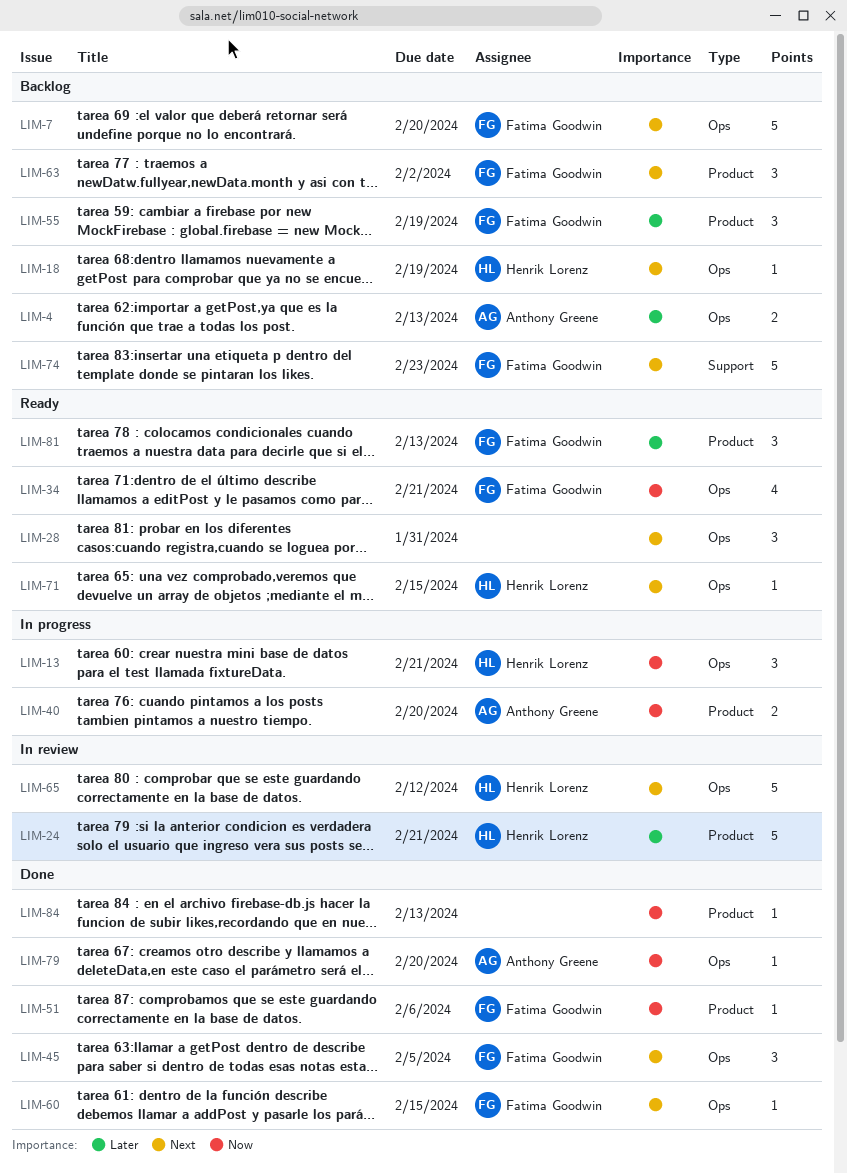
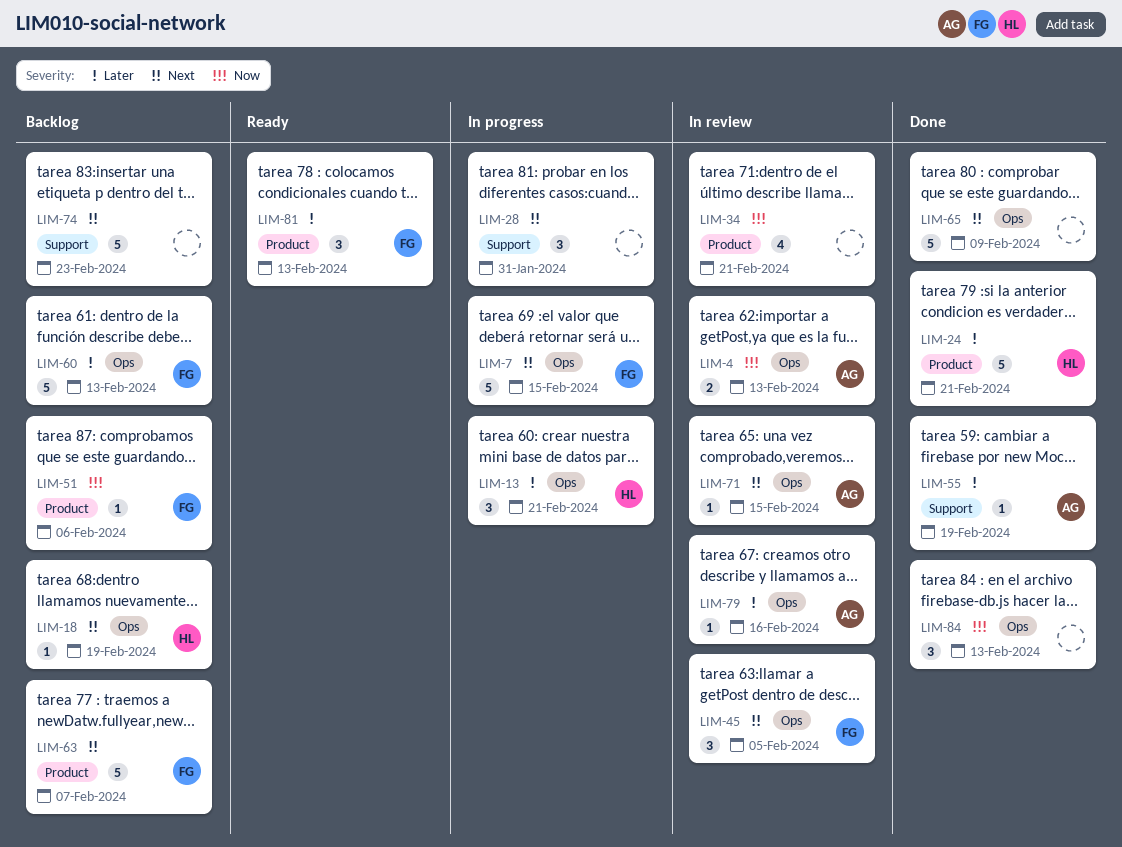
LIM-4, status: Backlog -> In review
LIM-4, priority: Later -> Now
LIM-7, status: Backlog -> In progress
LIM-7, due: Feb 20 -> Feb 15
LIM-13, priority: Now -> Later
LIM-24, status: In review -> Done
LIM-28, status: Ready -> In progress
LIM-28, label: Ops -> Support
LIM-34, status: Ready -> In review
LIM-34, owner: Fatima Goodwin -> none
LIM-34, label: Ops -> Product
LIM-40: present -> none
LIM-45, status: Done -> In review
LIM-51, status: Done -> Backlog
LIM-55, status: Backlog -> Done
LIM-55, owner: Fatima Goodwin -> Anthony Greene
LIM-55, label: Product -> Support
LIM-55, estimate: 3 -> 1
LIM-60, status: Done -> Backlog
LIM-60, priority: Next -> Later
LIM-60, estimate: 1 -> 5
LIM-60, due: Feb 15 -> Feb 13
LIM-63, estimate: 3 -> 5
LIM-63, due: Feb 2 -> Feb 7
LIM-65, status: In review -> Done
LIM-65, owner: Henrik Lorenz -> none
LIM-65, due: Feb 12 -> Feb 9
LIM-71, status: Ready -> In review
LIM-71, owner: Henrik Lorenz -> Anthony Greene
LIM-74, owner: Fatima Goodwin -> none
LIM-79, status: Done -> In review
LIM-79, priority: Now -> Later
LIM-79, due: Feb 20 -> Feb 16
LIM-84, label: Product -> Ops
LIM-84, estimate: 1 -> 3

